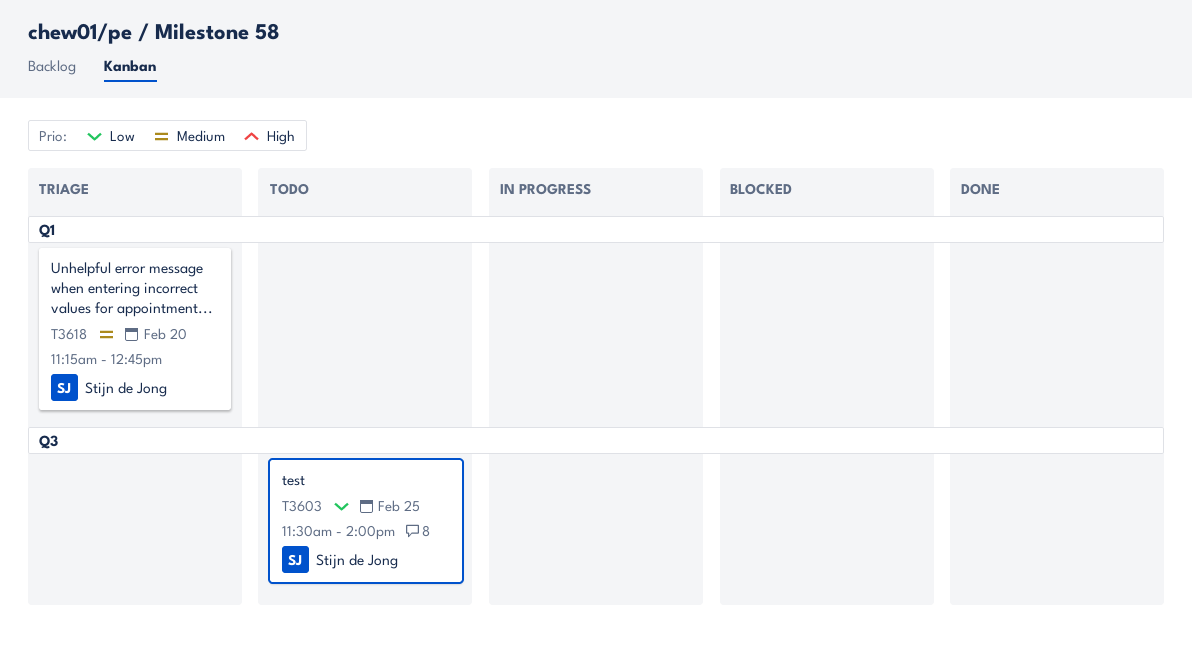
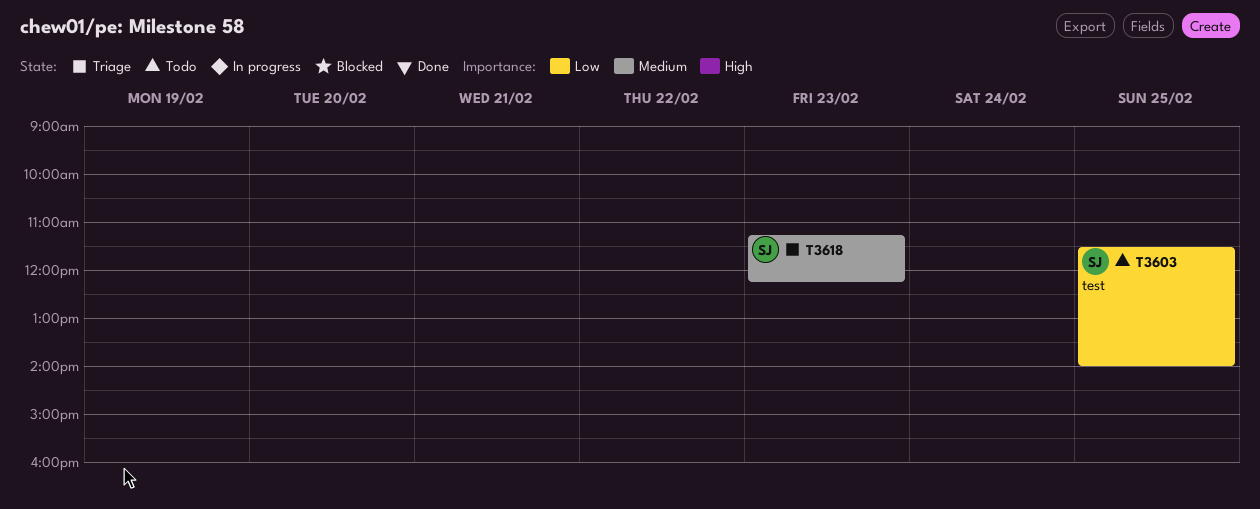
T3618, day: Feb 20 -> Feb 23
T3618, ends: 12:45 -> 12:15

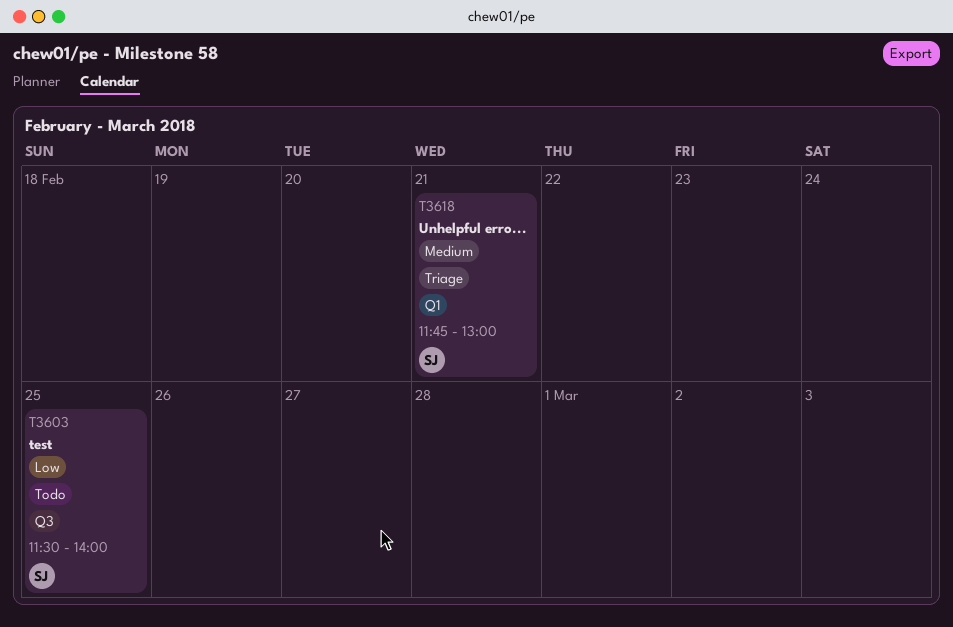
T3618, day: Feb 23 -> Feb 21
T3618, begins: 11:15 -> 11:45
T3618, ends: 12:15 -> 13:00

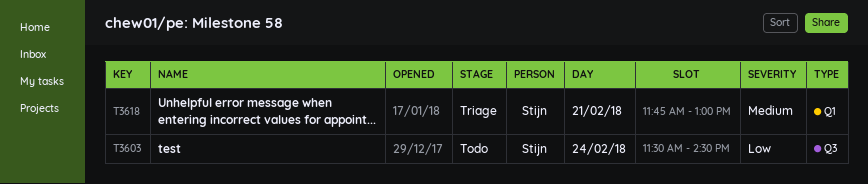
T3603, day: Feb 25 -> Feb 24
T3603, ends: 14:00 -> 14:30

